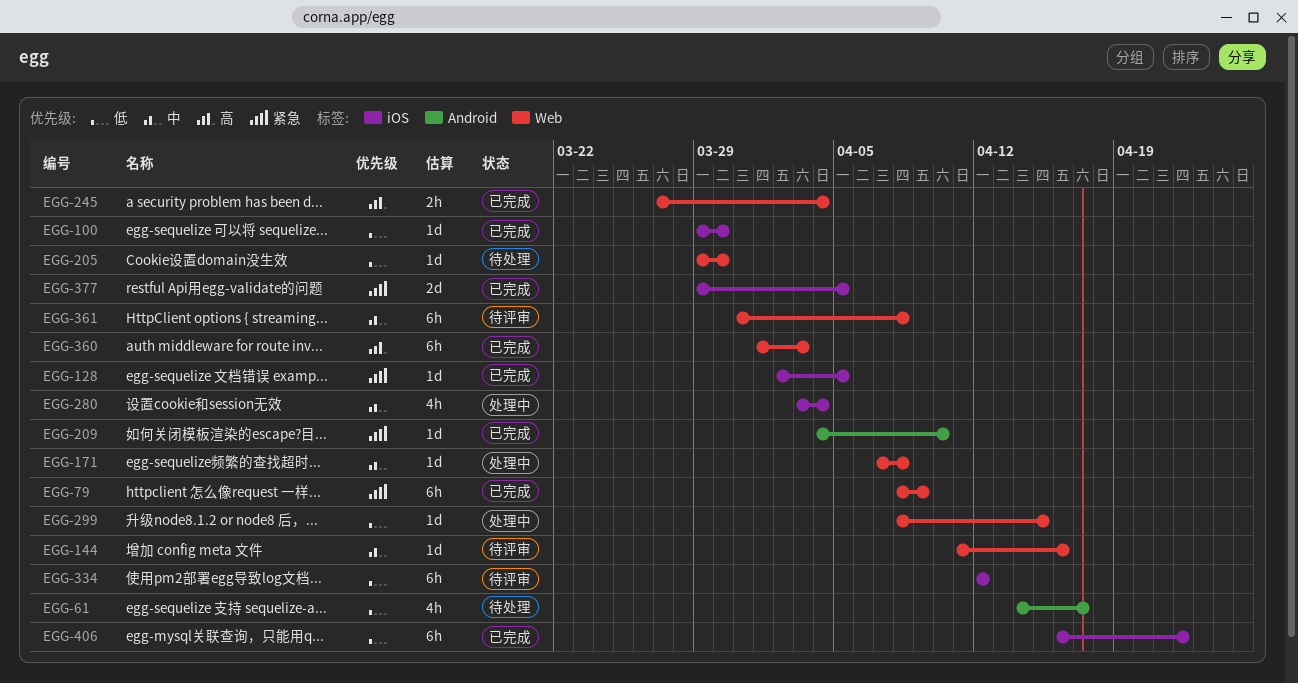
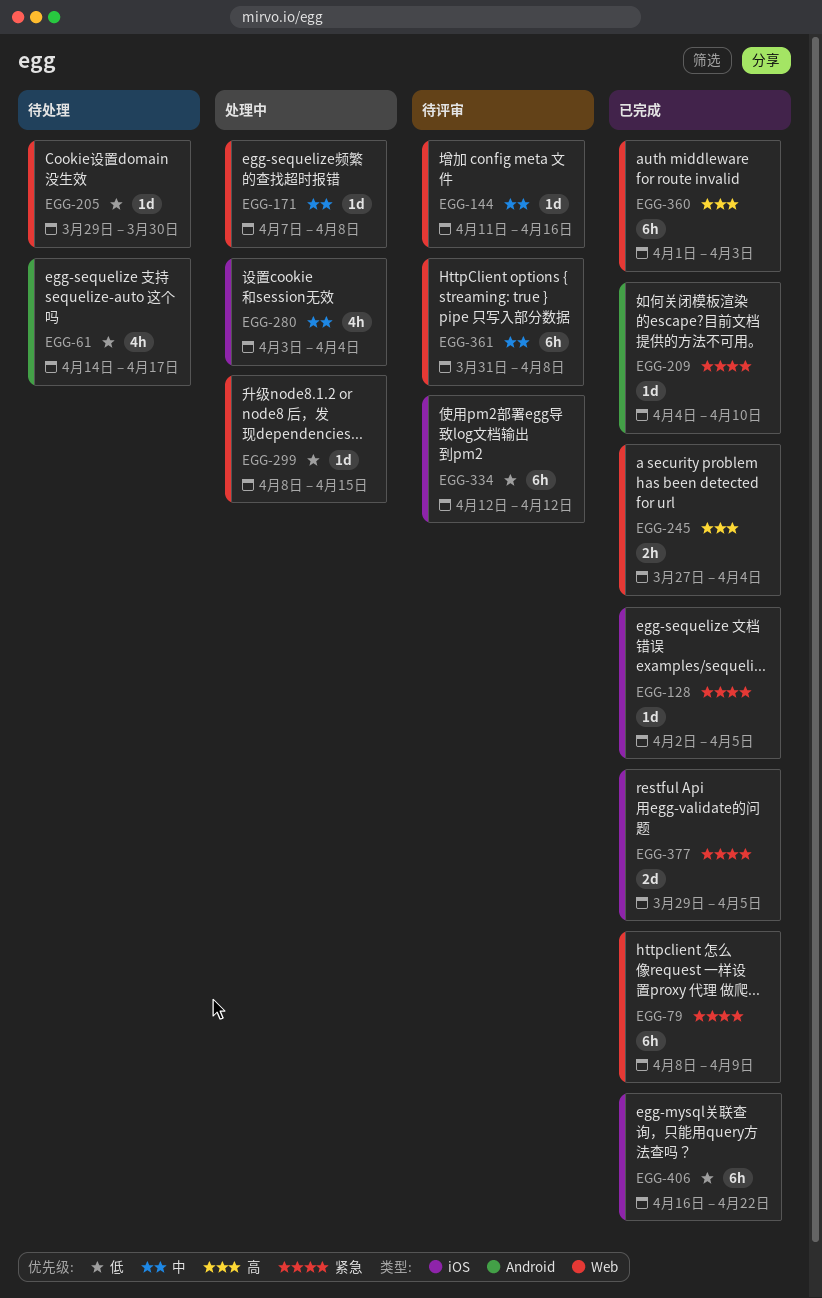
EGG-100: present -> none

